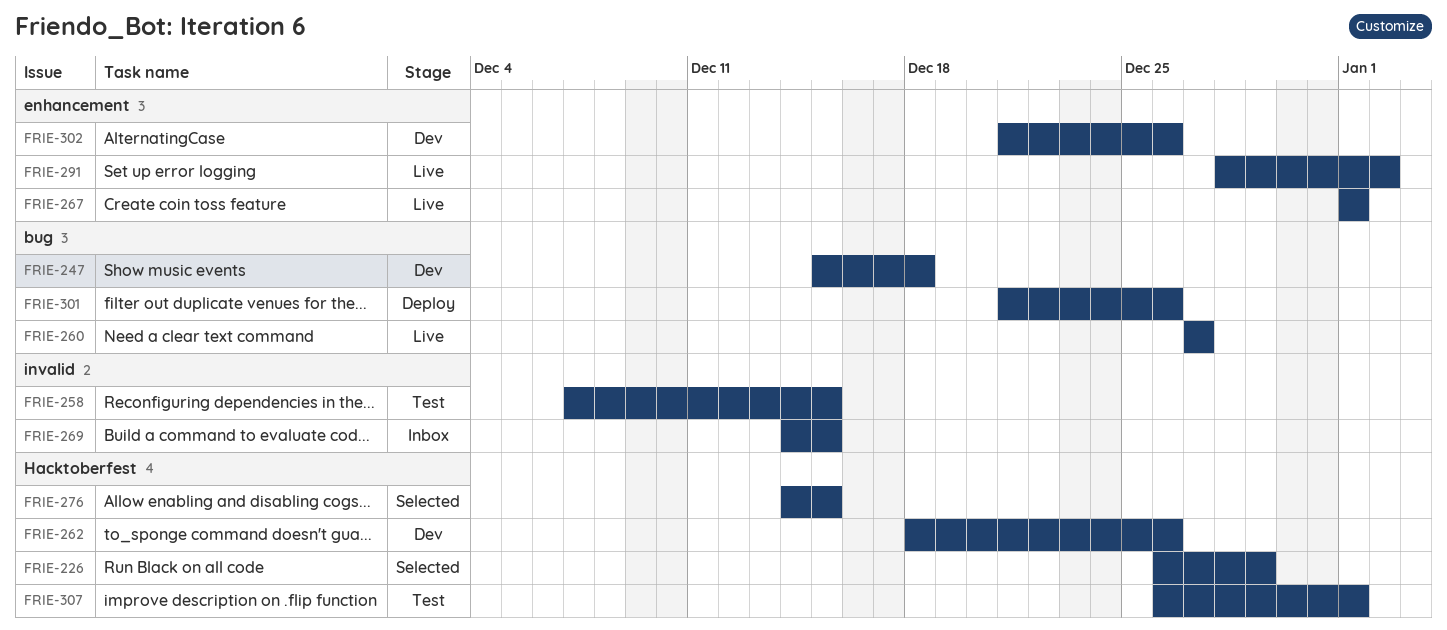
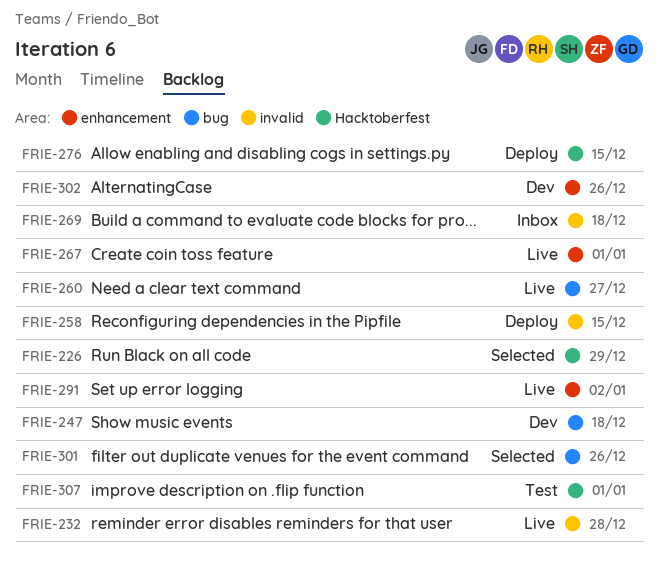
FRIE-232: none -> present
FRIE-258, status: Test -> Deploy
FRIE-262: present -> none
FRIE-269, due: Dec 15 -> Dec 18
FRIE-276, status: Selected -> Deploy
FRIE-301, status: Deploy -> Selected

